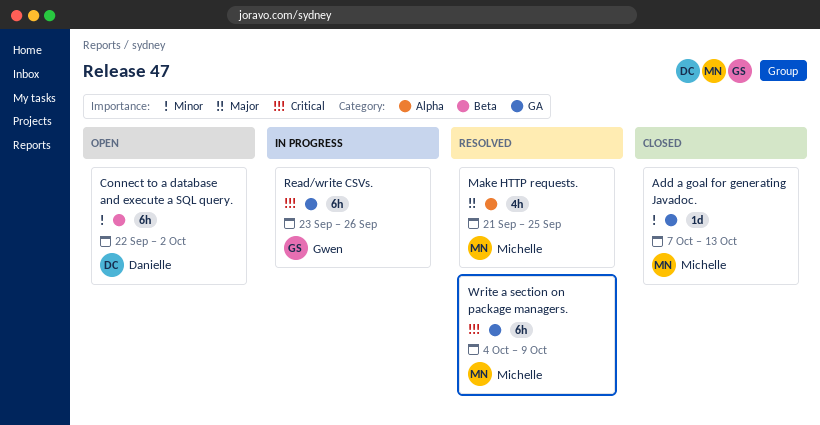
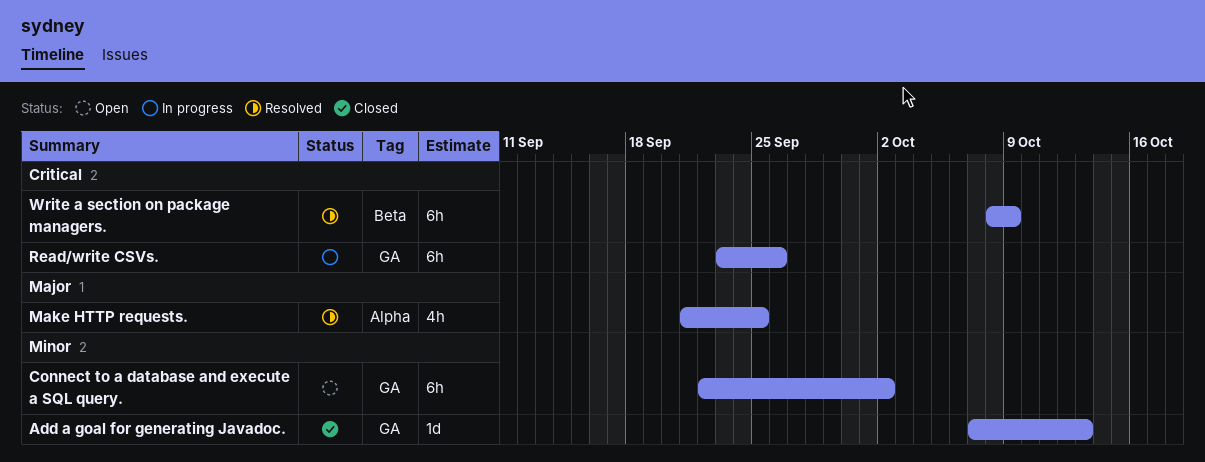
Connect to a database and execute a SQL query., label: Beta -> GA
Write a section on package managers., label: GA -> Beta
Write a section on package managers., start: Oct 4 -> Oct 8

